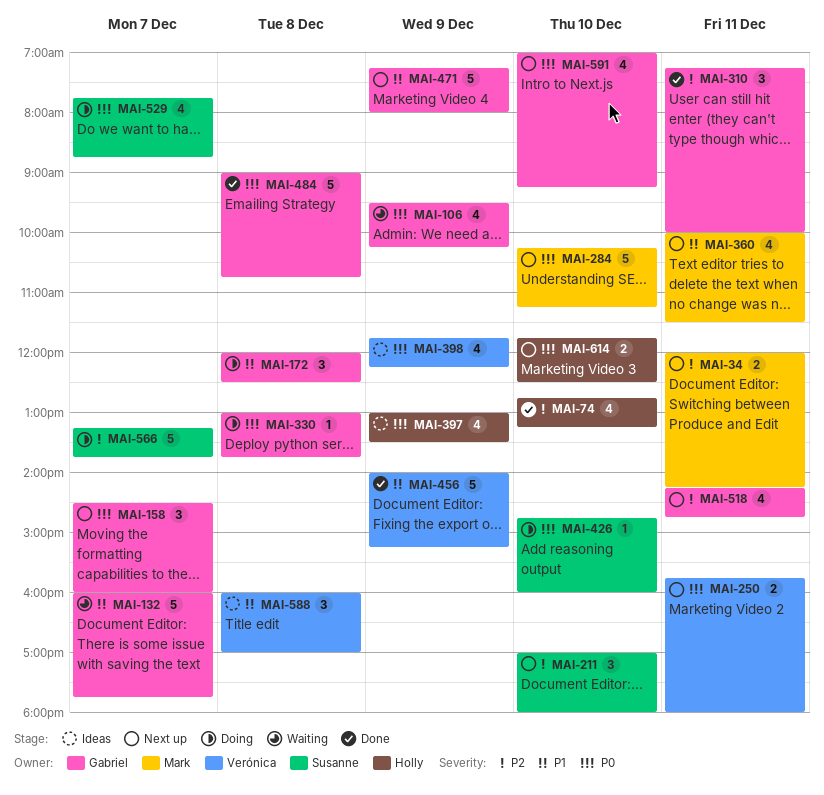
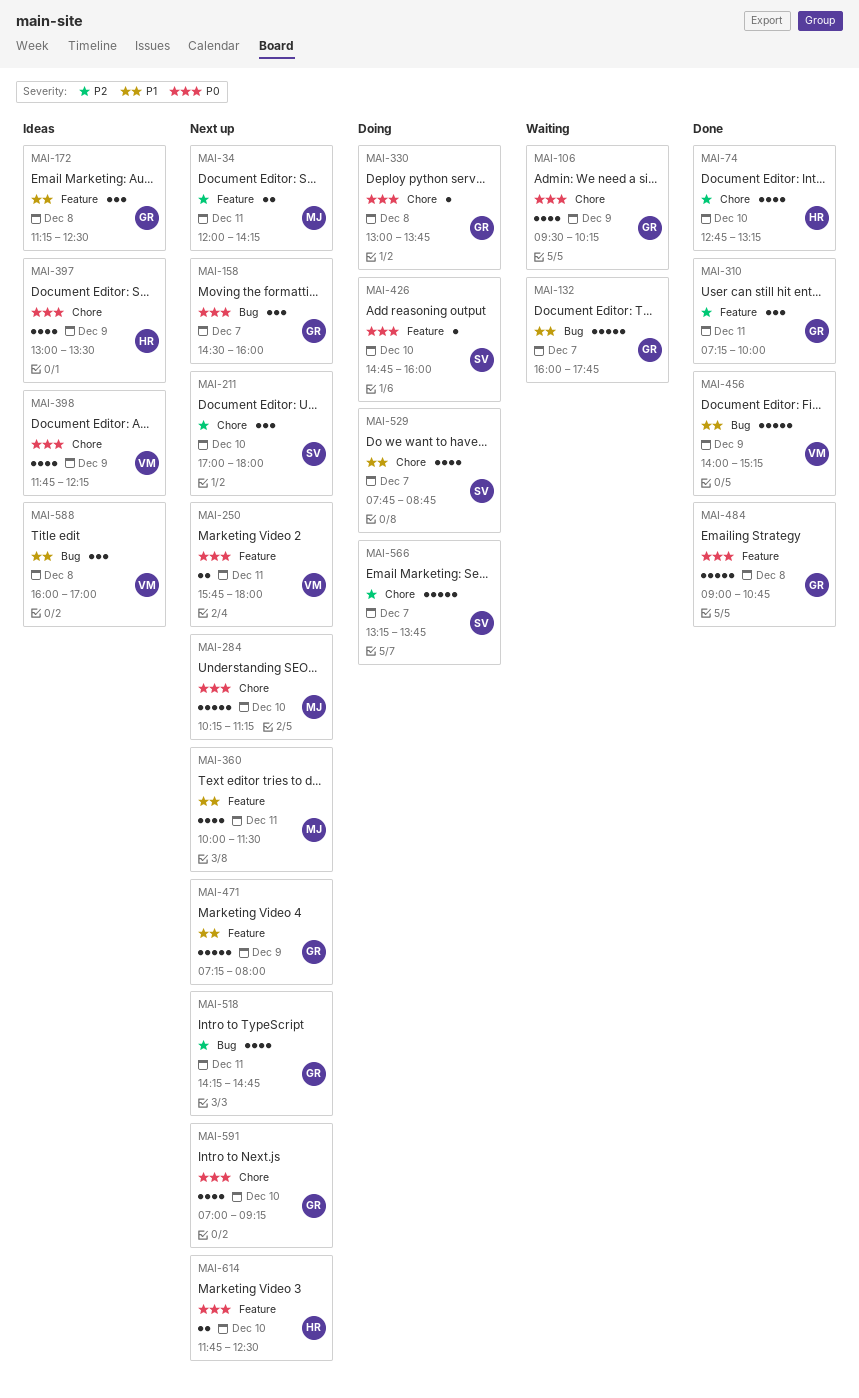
MAI-172, status: Doing -> Ideas
MAI-172, begins: 12:00 -> 11:15
MAI-529, priority: P0 -> P1

